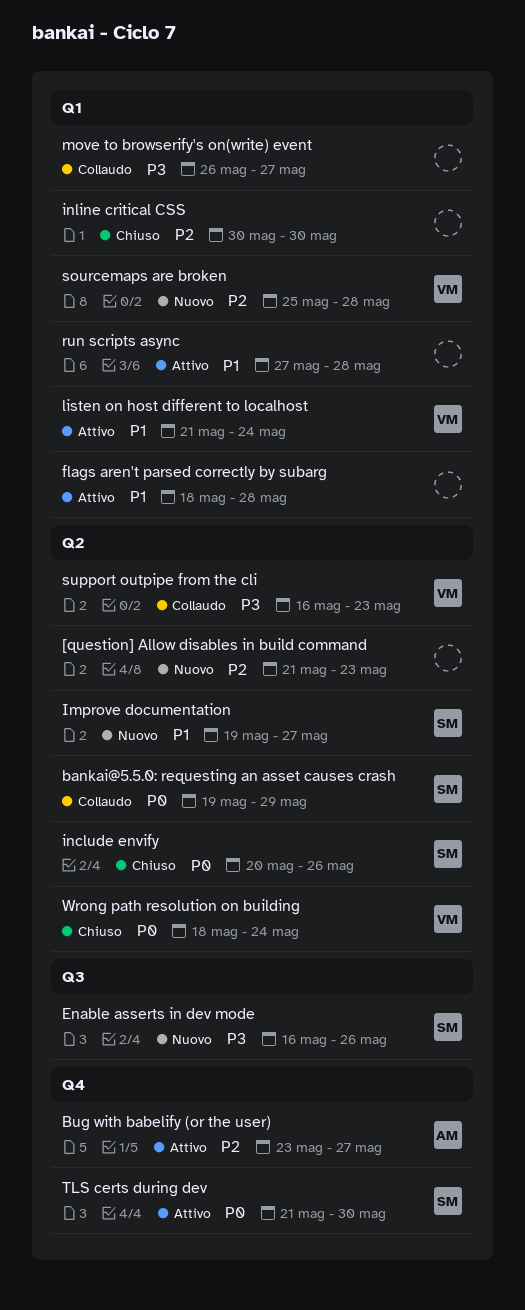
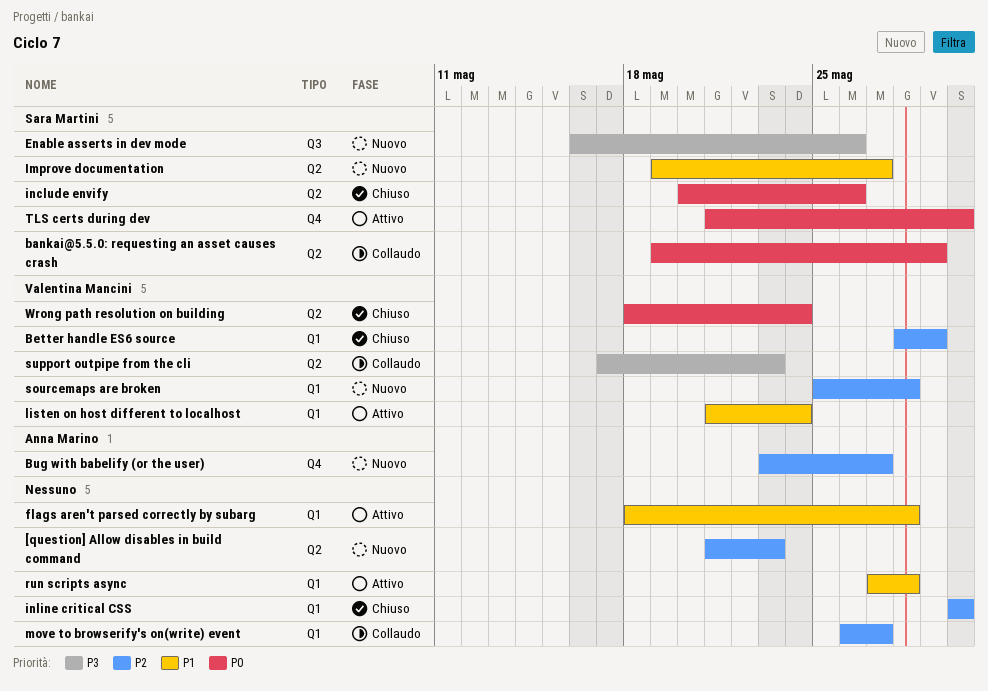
Better handle ES6 source: none -> present
Bug with babelify (or the user), status: Attivo -> Nuovo
move to browserify's on(write) event, priority: P3 -> P2
support outpipe from the cli, start: May 16 -> May 17

